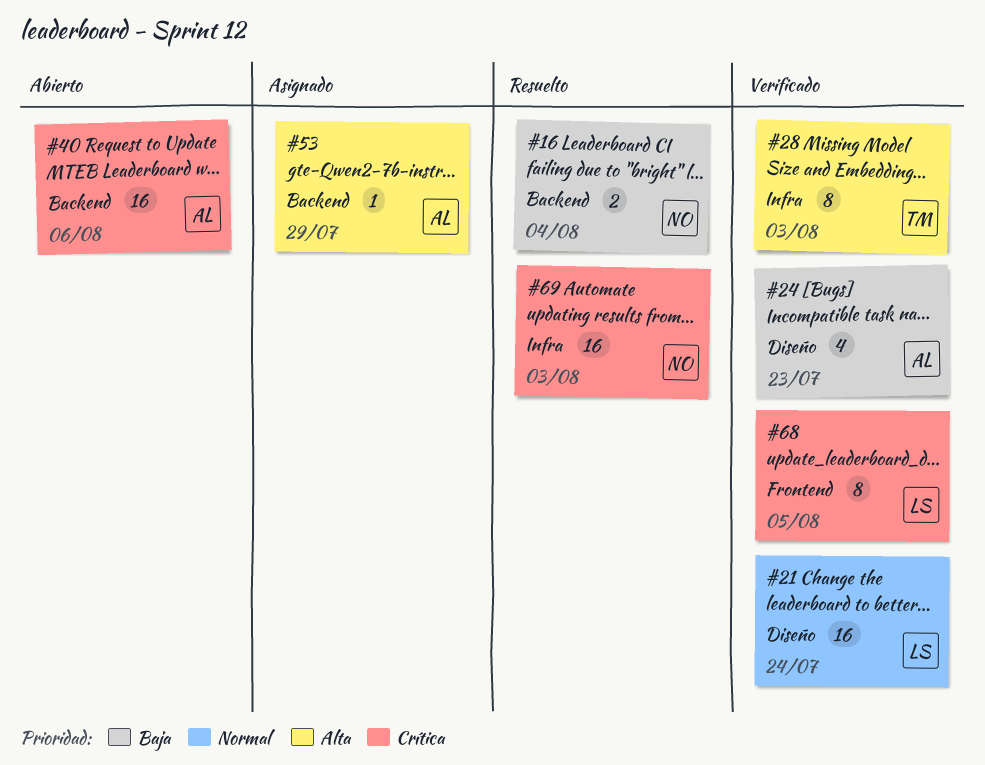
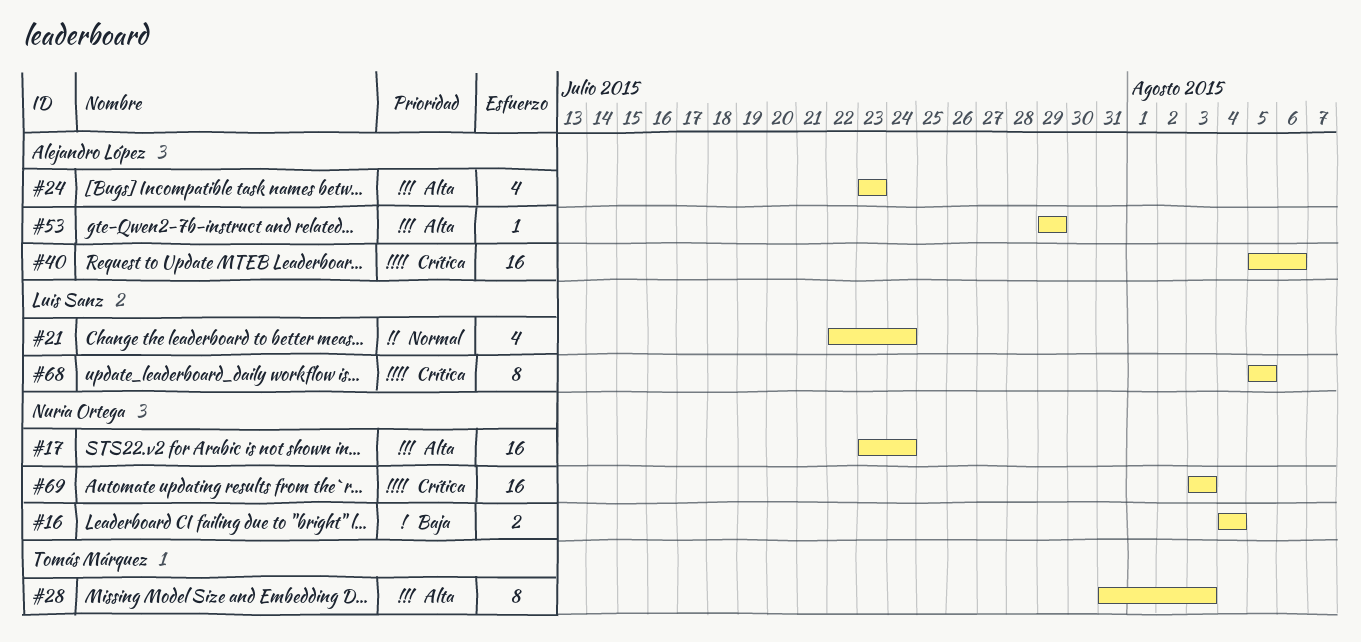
#17: none -> present
#21, estimate: 16 -> 4
#24, priority: Baja -> Alta

